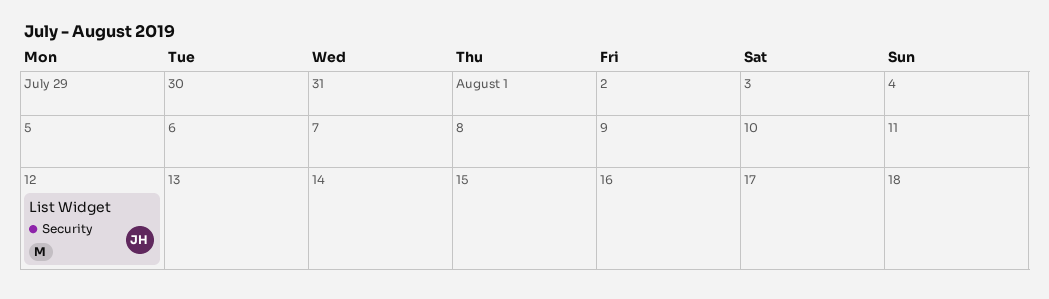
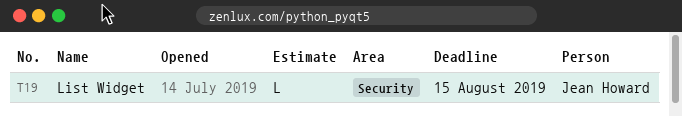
List Widget, estimate: M -> L
List Widget, due: Aug 12 -> Aug 15

